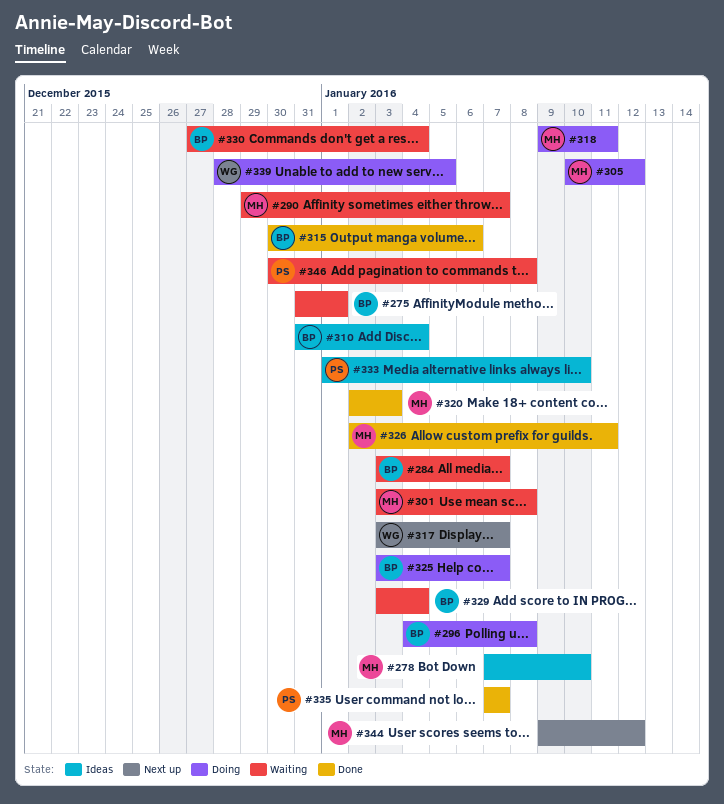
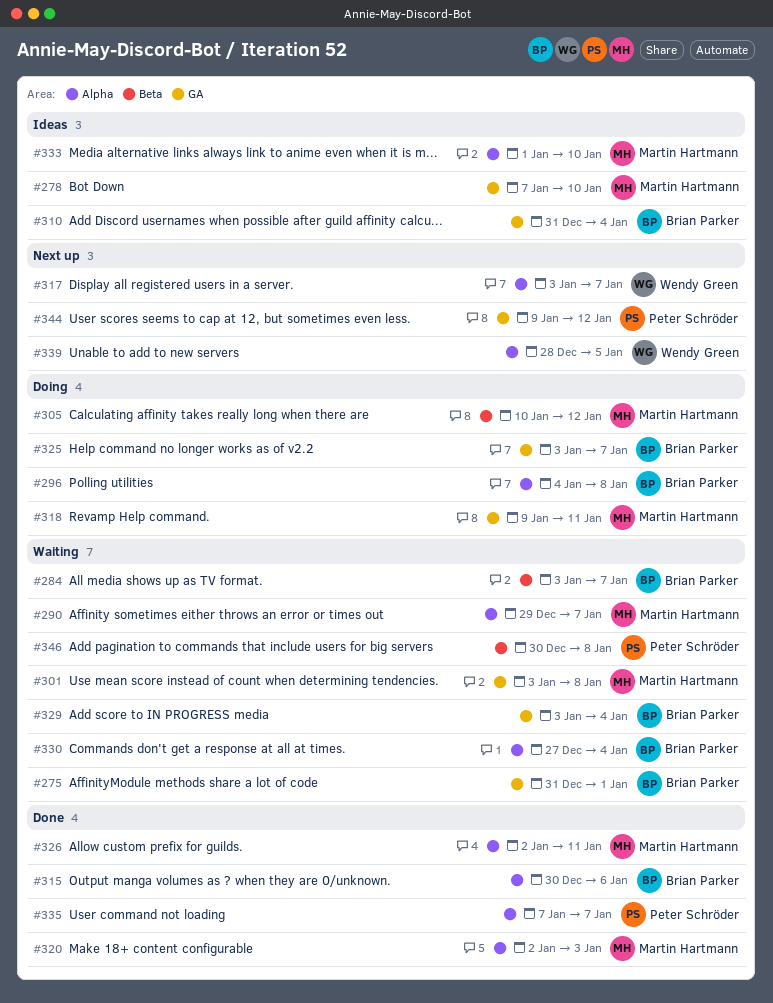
#333, owner: Peter Schröder -> Martin Hartmann
#339, status: Doing -> Next up
#344, owner: Martin Hartmann -> Peter Schröder

